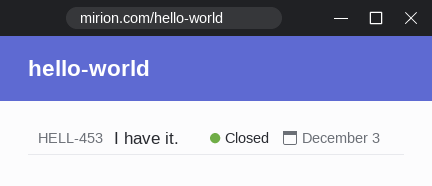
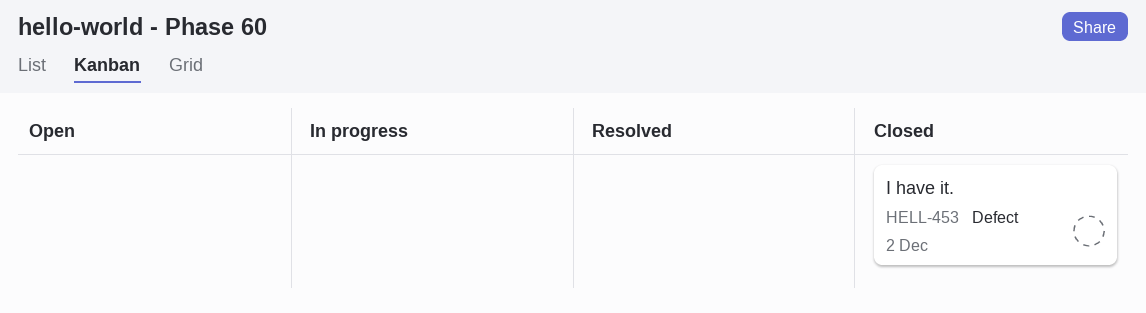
HELL-453, due: Dec 3 -> Dec 2

